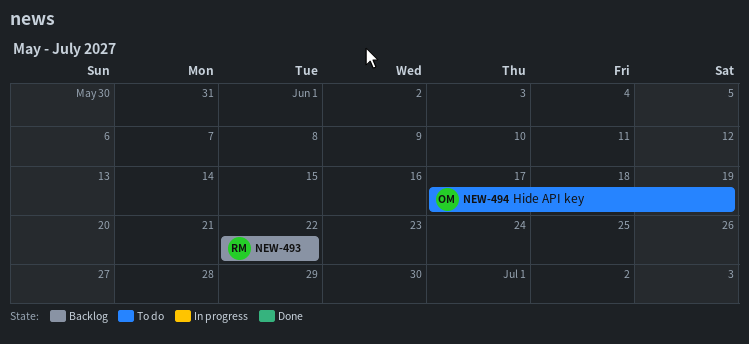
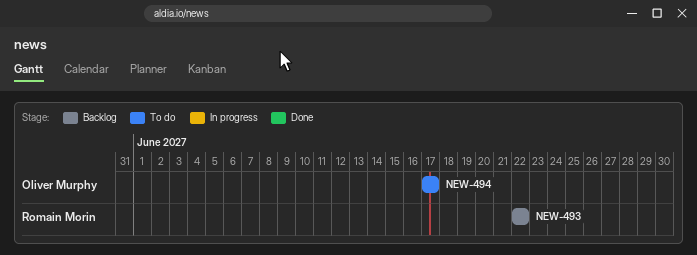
NEW-494, due: Jun 19 -> Jun 17

